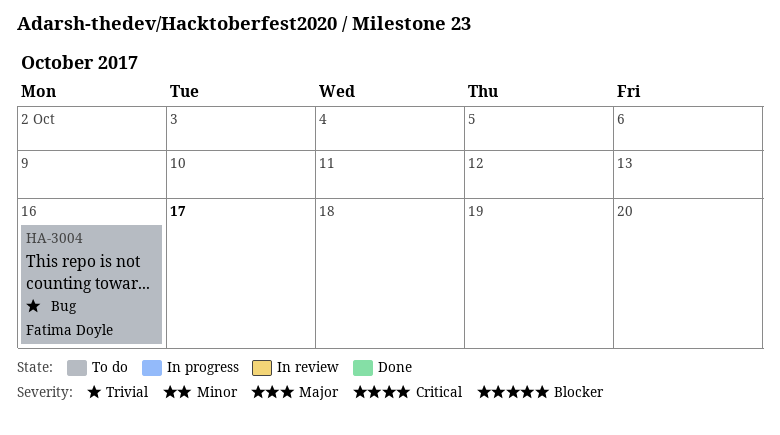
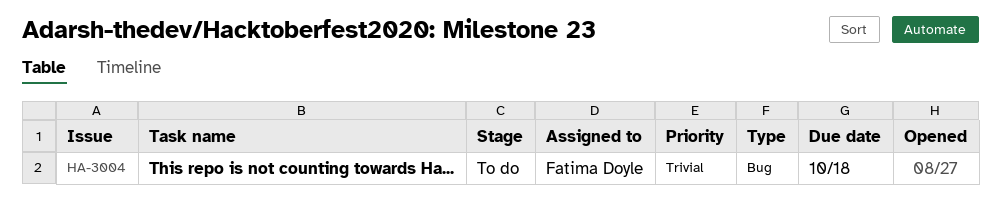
HA-3004, due: Oct 16 -> Oct 18

